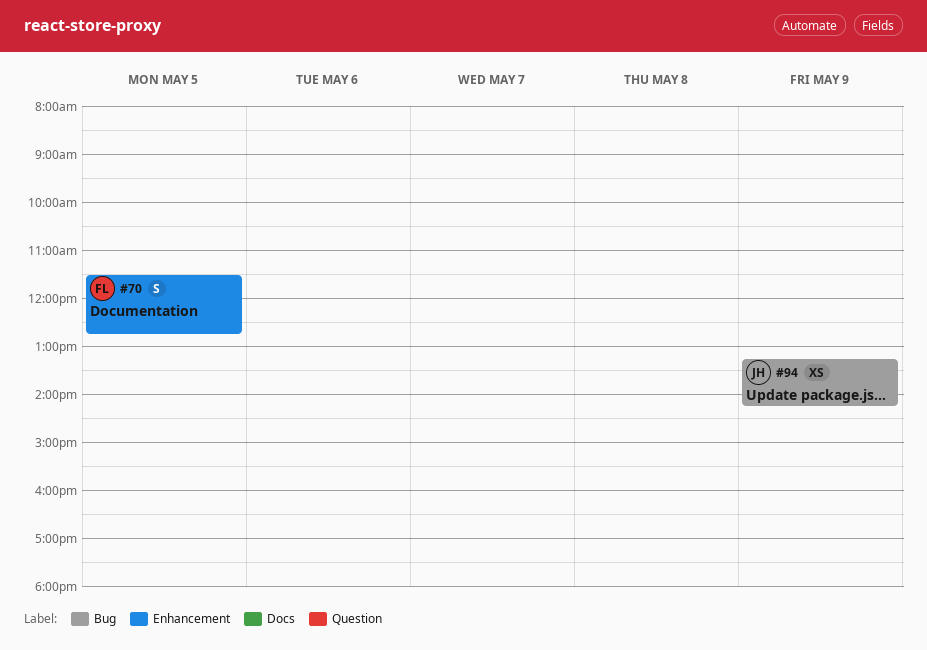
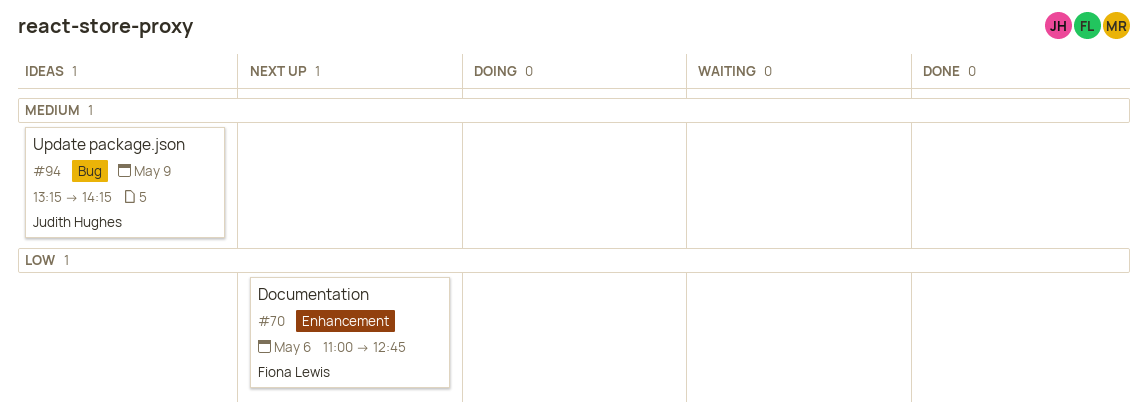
#70, day: May 5 -> May 6
#70, begins: 11:30 -> 11:00

